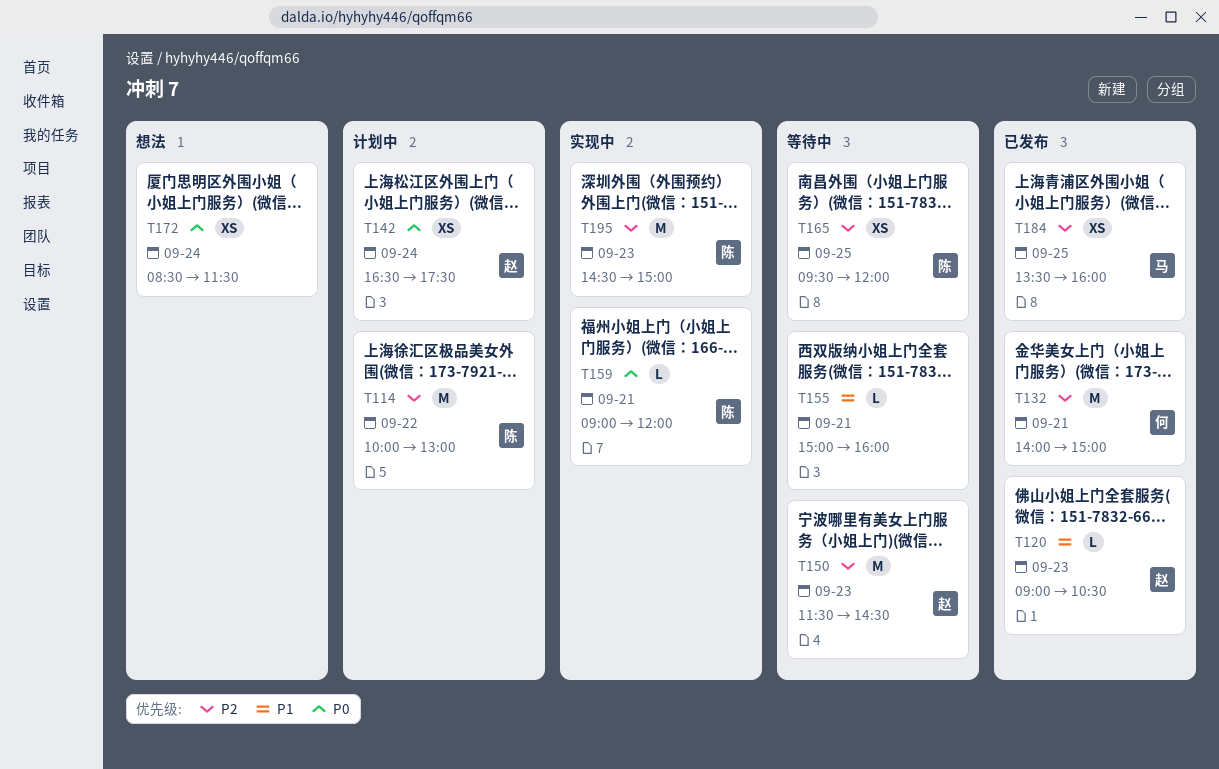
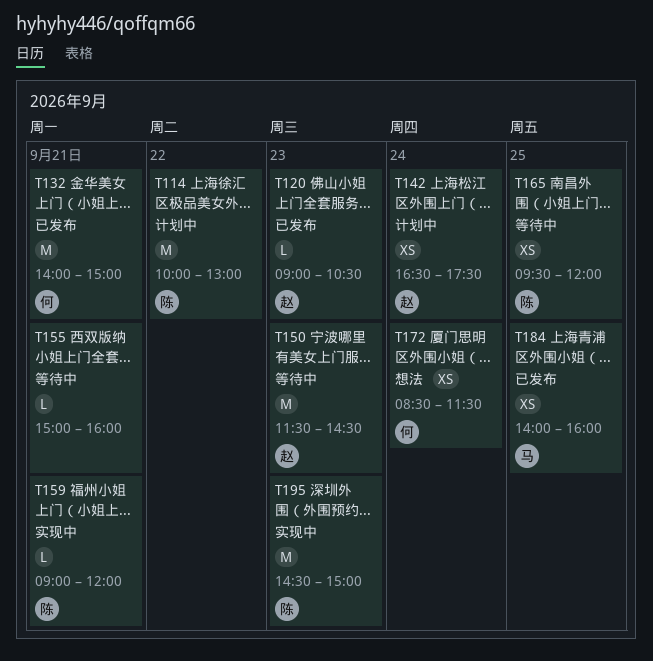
T172, owner: none -> 何
T184, begins: 13:30 -> 14:00

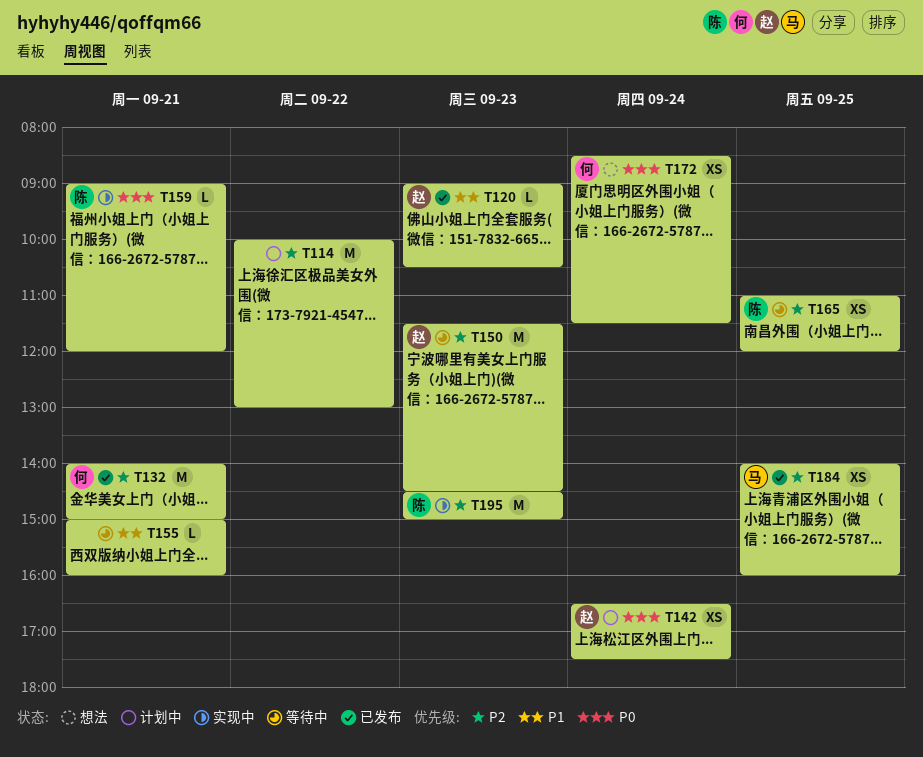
T114, owner: 陈 -> none
T165, begins: 09:30 -> 11:00

